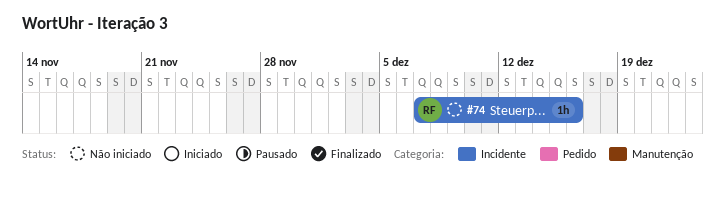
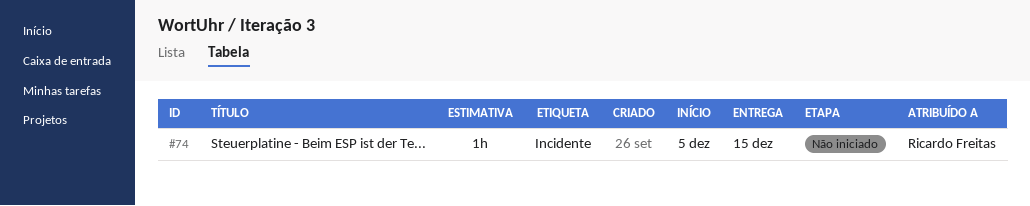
#74, start: Dec 7 -> Dec 5
#74, due: Dec 16 -> Dec 15

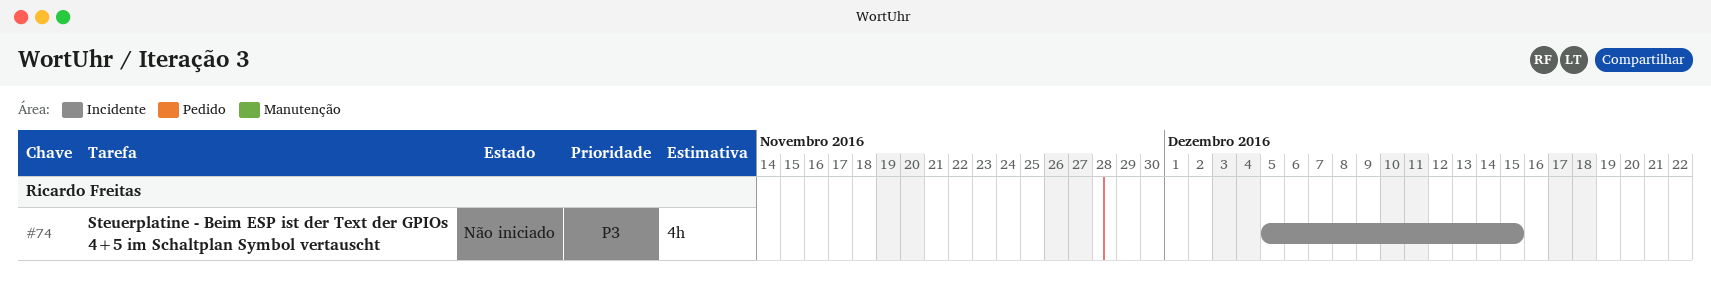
#74, estimate: 1h -> 4h

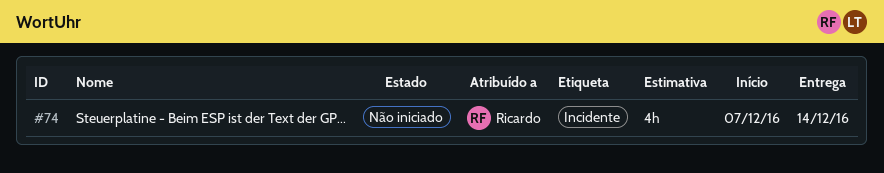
#74, start: Dec 5 -> Dec 7
#74, due: Dec 15 -> Dec 14

